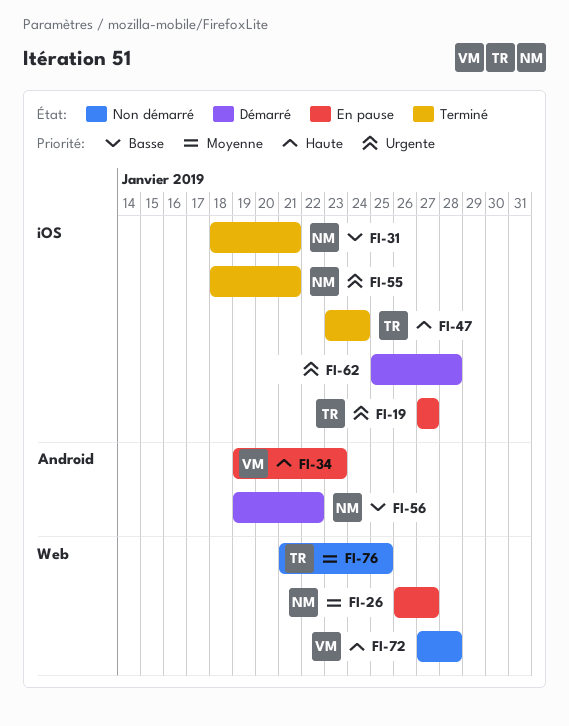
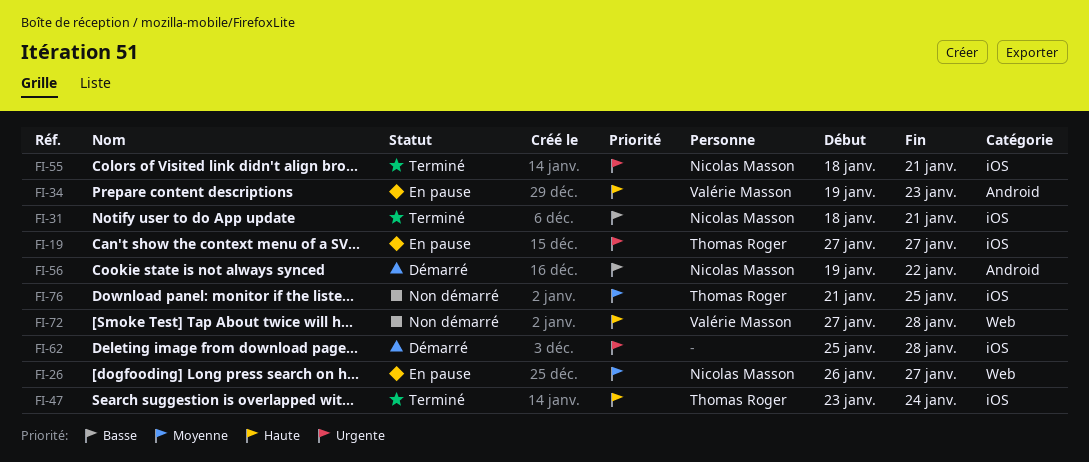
FI-76, label: Web -> iOS

